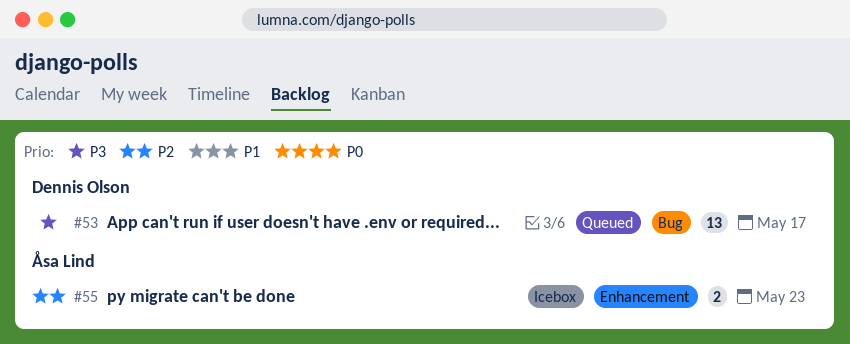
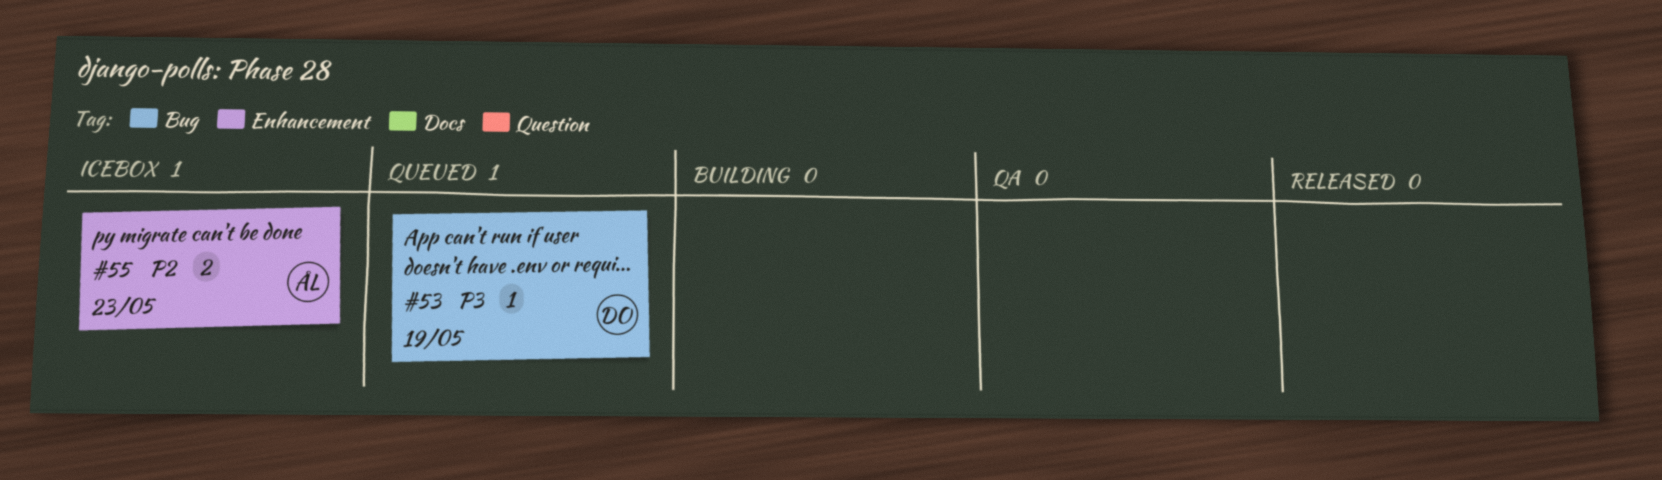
#53, estimate: 13 -> 1
#53, due: May 17 -> May 19

